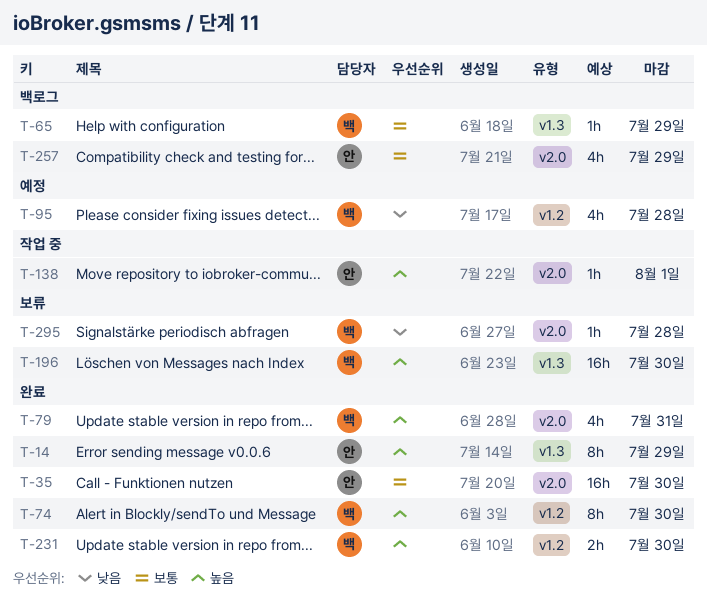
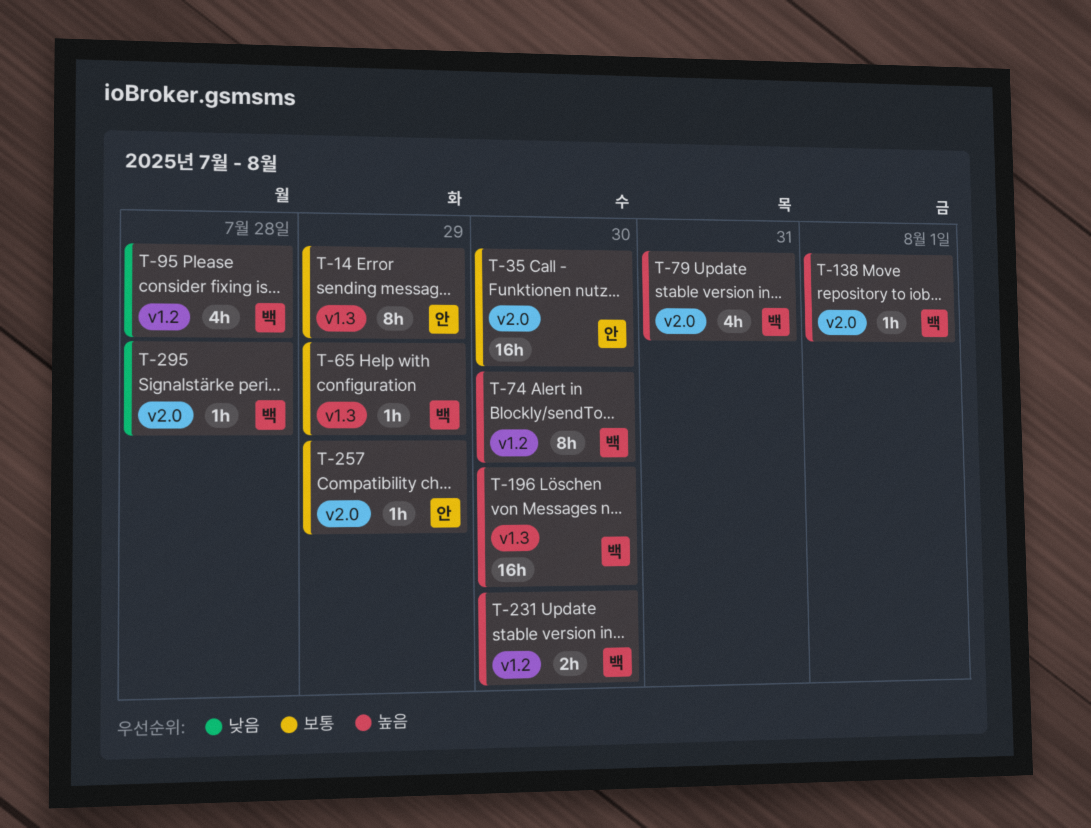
T-14, priority: 높음 -> 보통
T-138, owner: 안 -> 백
T-257, estimate: 4h -> 1h

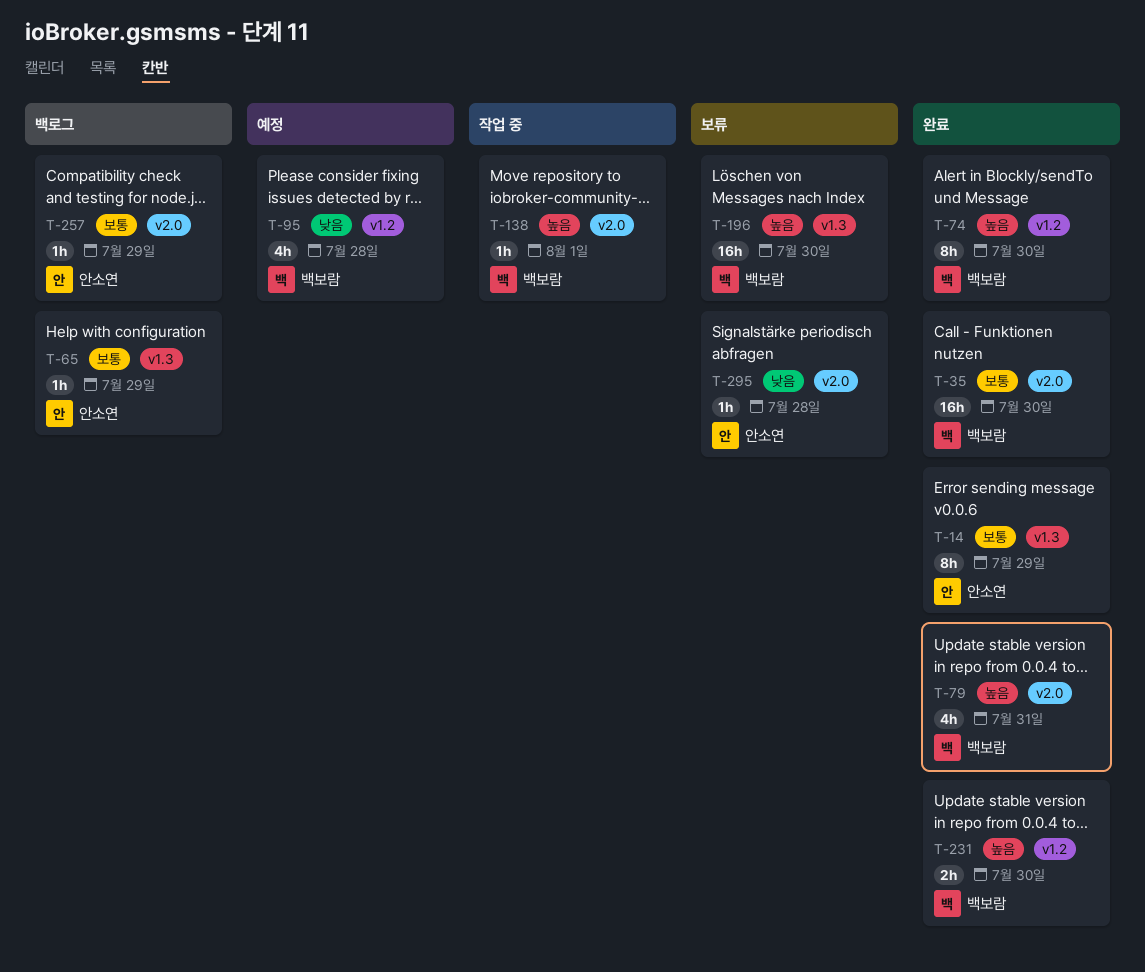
T-35, owner: 안소연 -> 백보람
T-65, owner: 백보람 -> 안소연
T-295, owner: 백보람 -> 안소연

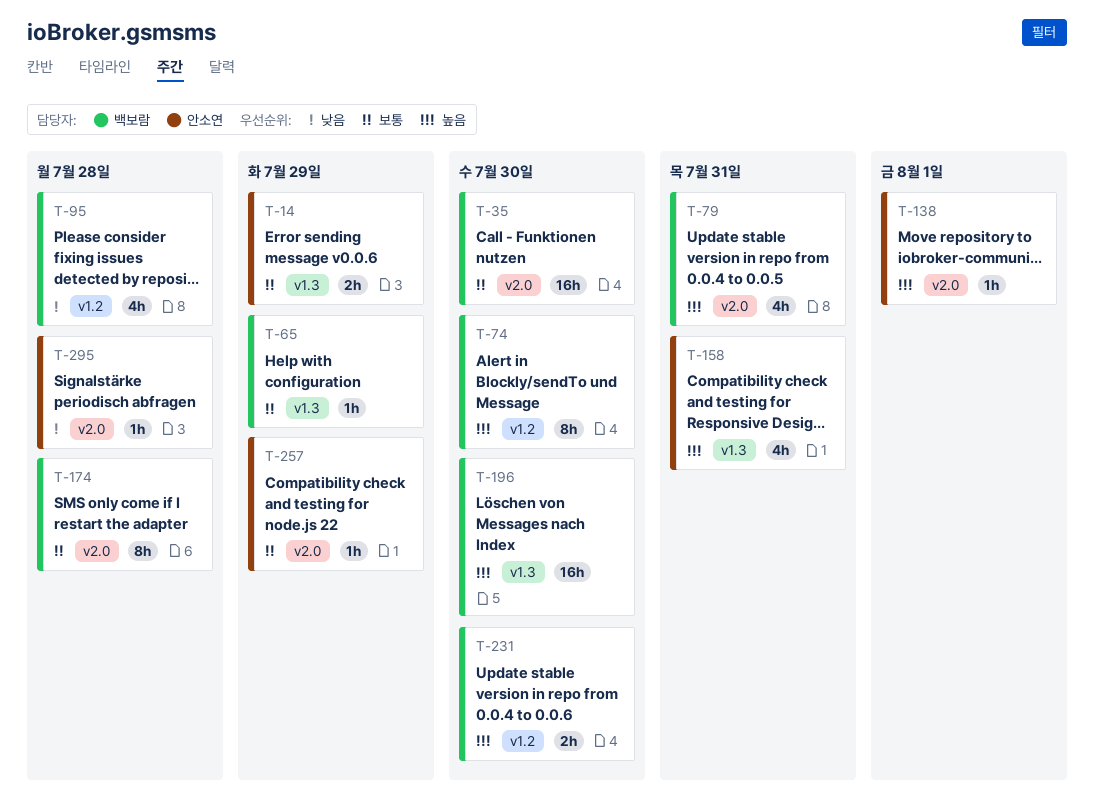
T-14, estimate: 8h -> 2h
T-65, owner: 안소연 -> 백보람
T-138, owner: 백보람 -> 안소연
T-158: none -> present
T-174: none -> present

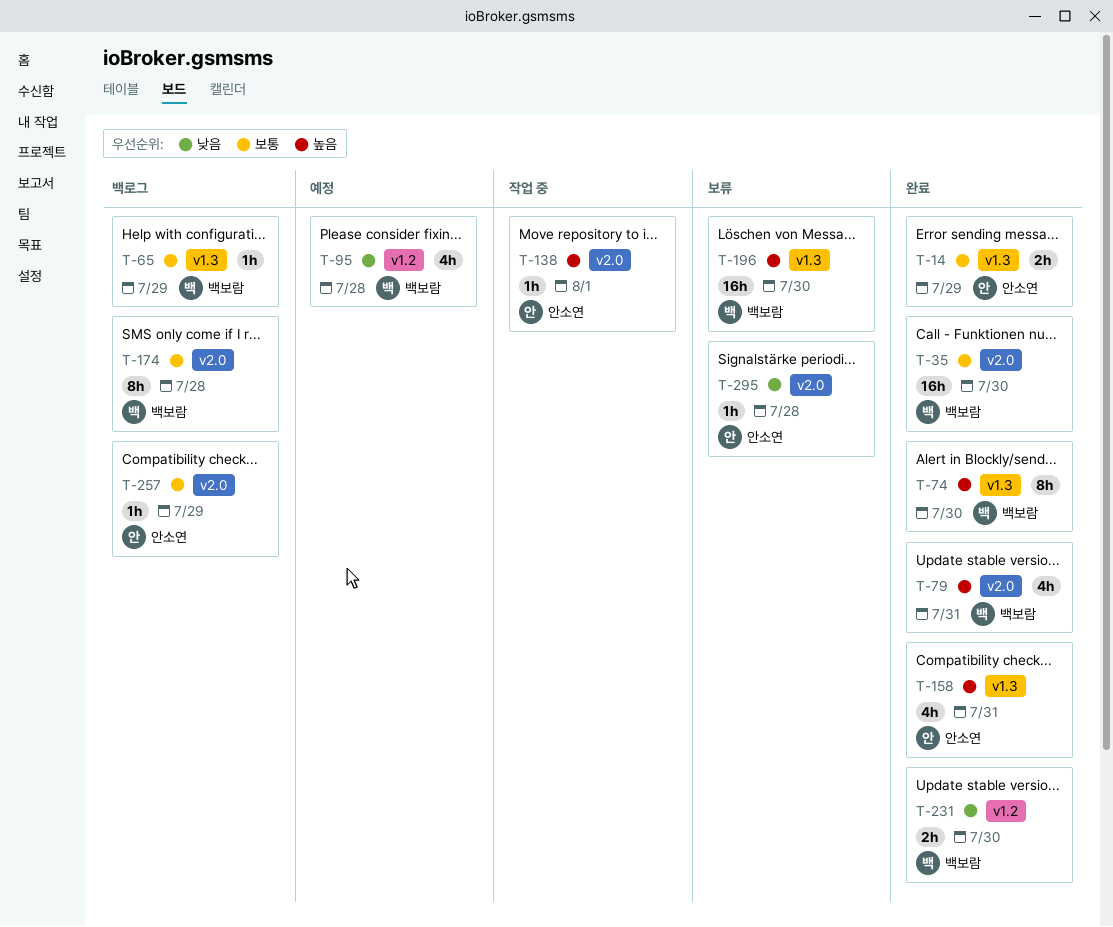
T-74, label: v1.2 -> v1.3
T-231, priority: 높음 -> 낮음

